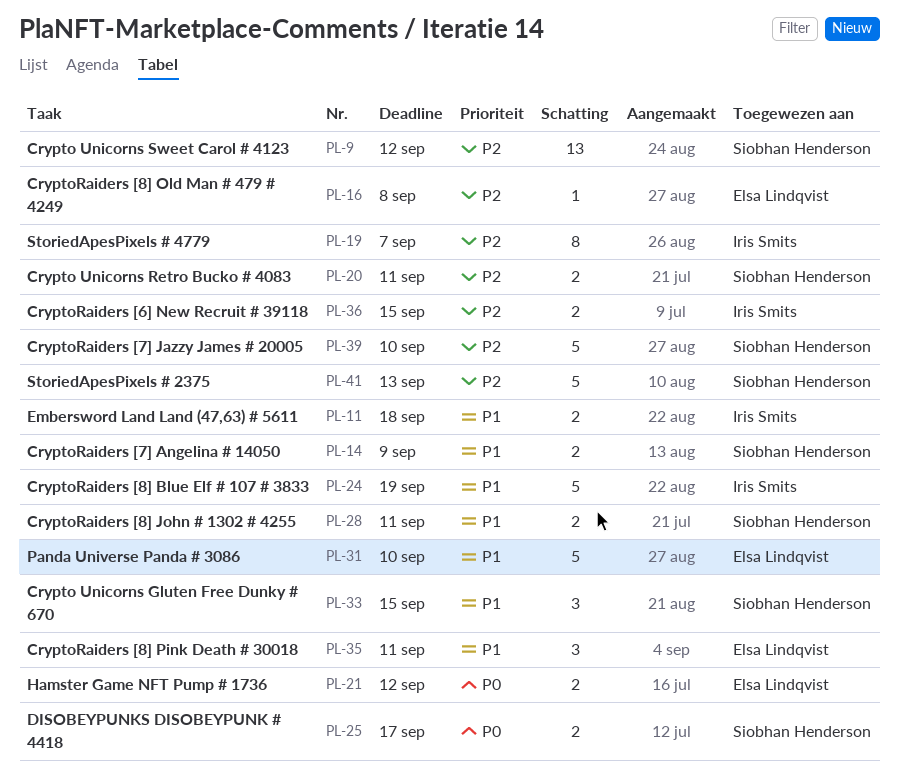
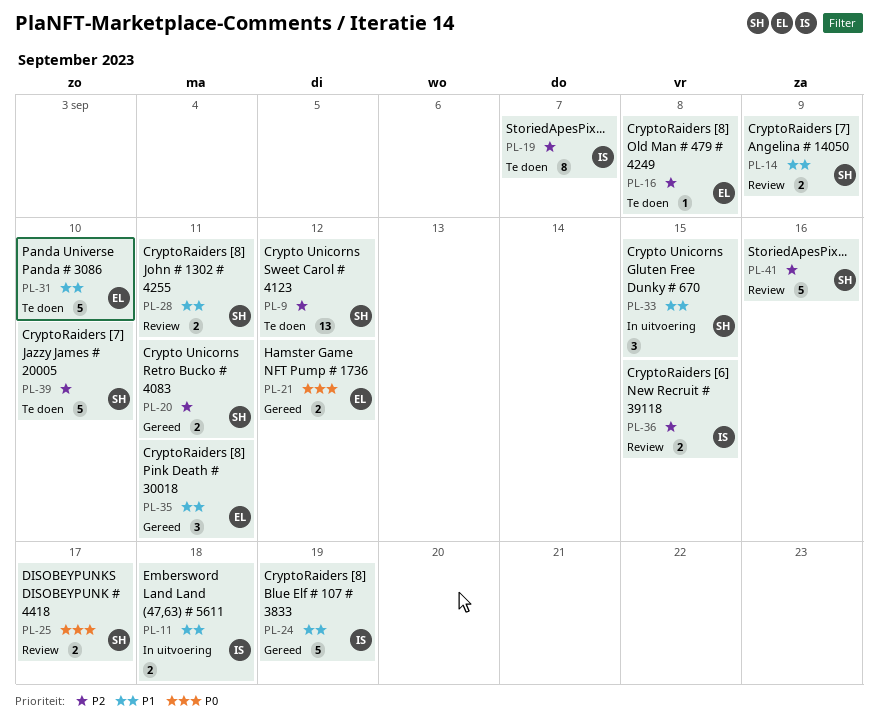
PL-41, due: Sep 13 -> Sep 16

